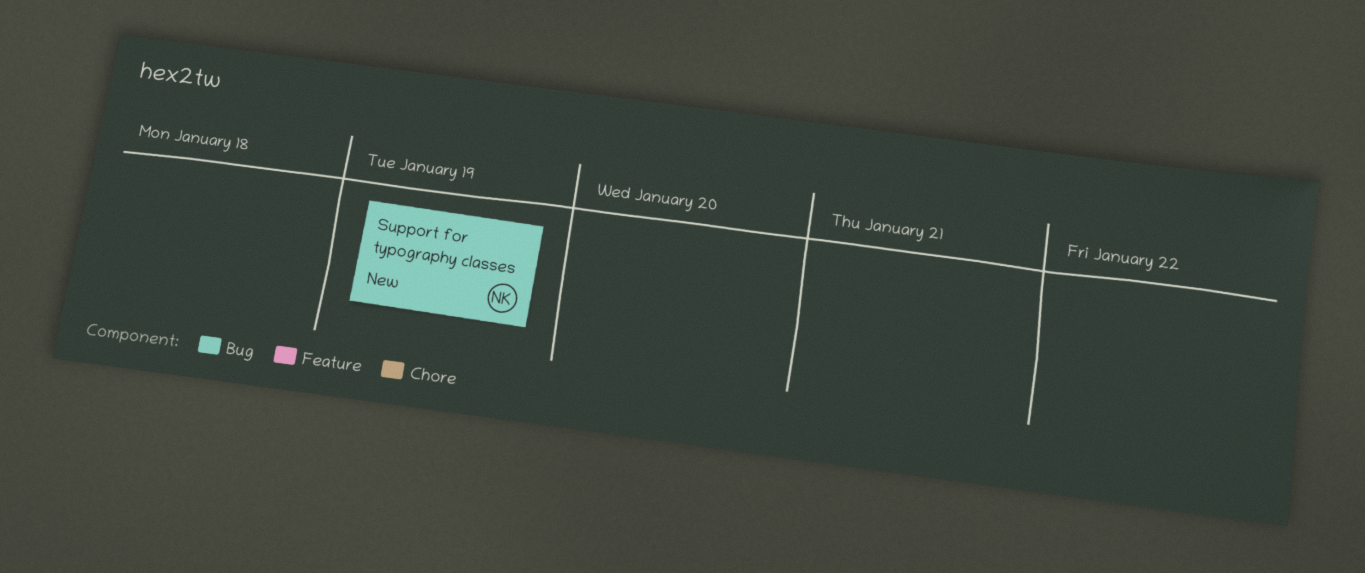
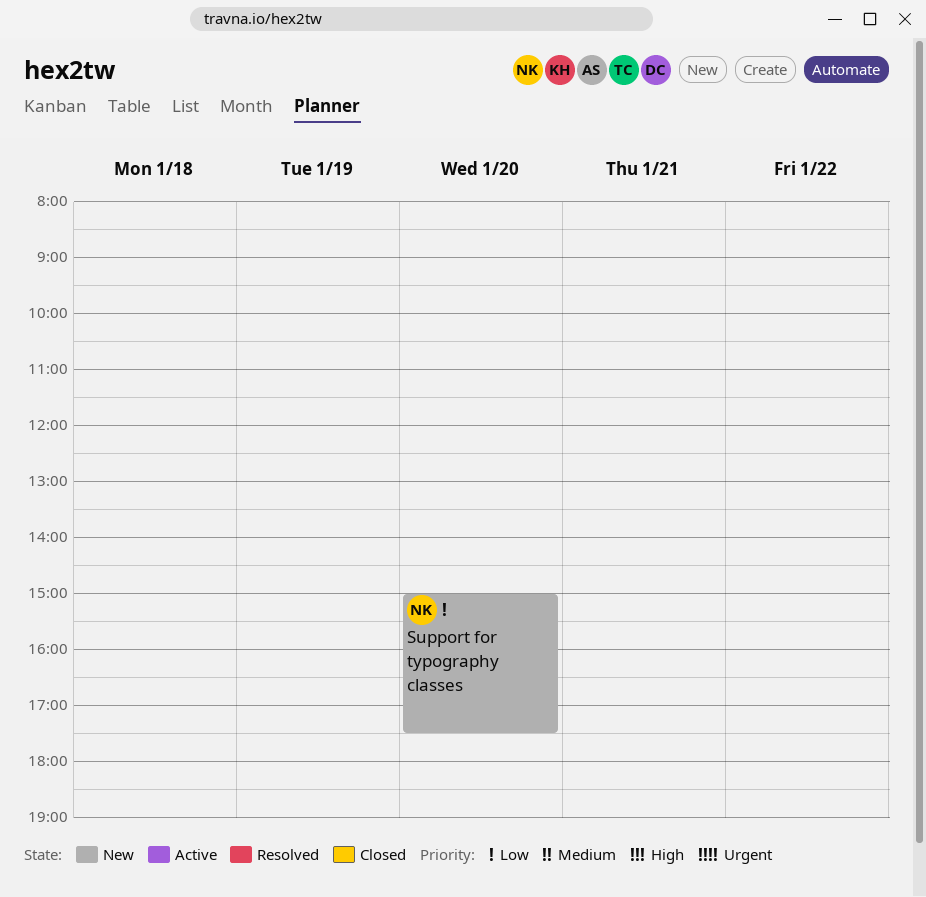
Support for typography classes, day: Jan 19 -> Jan 20

